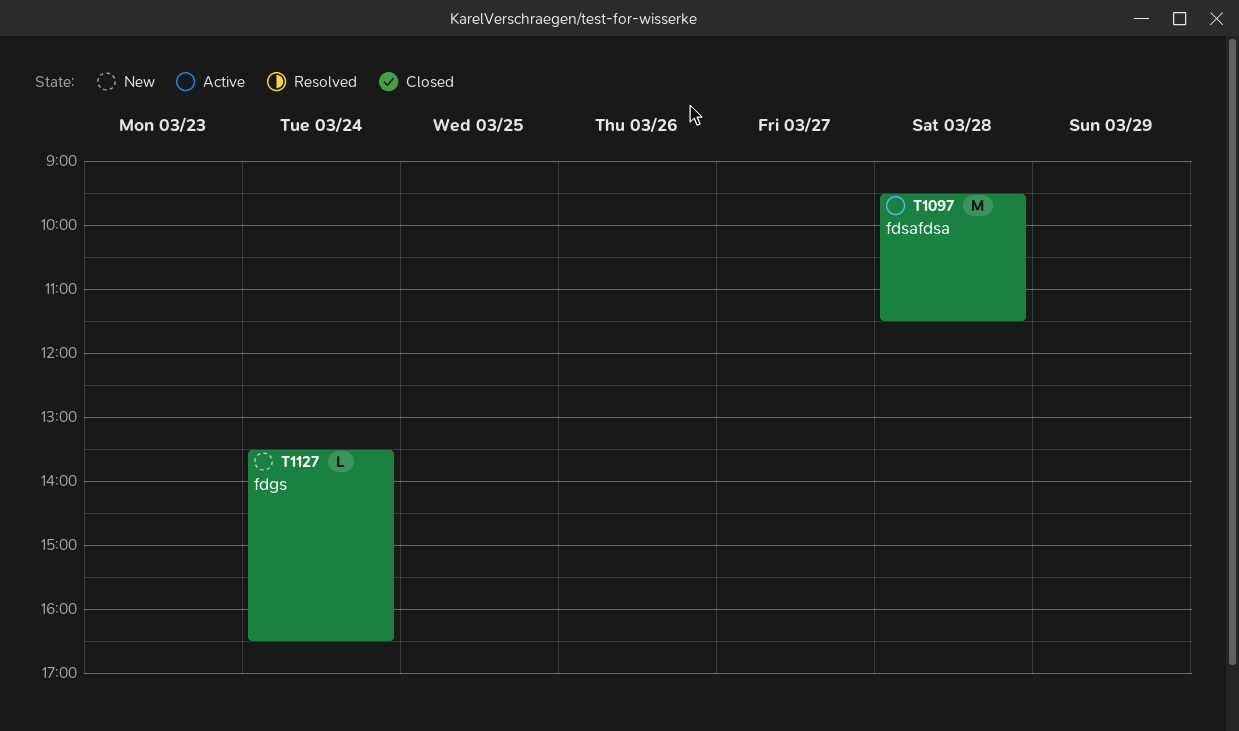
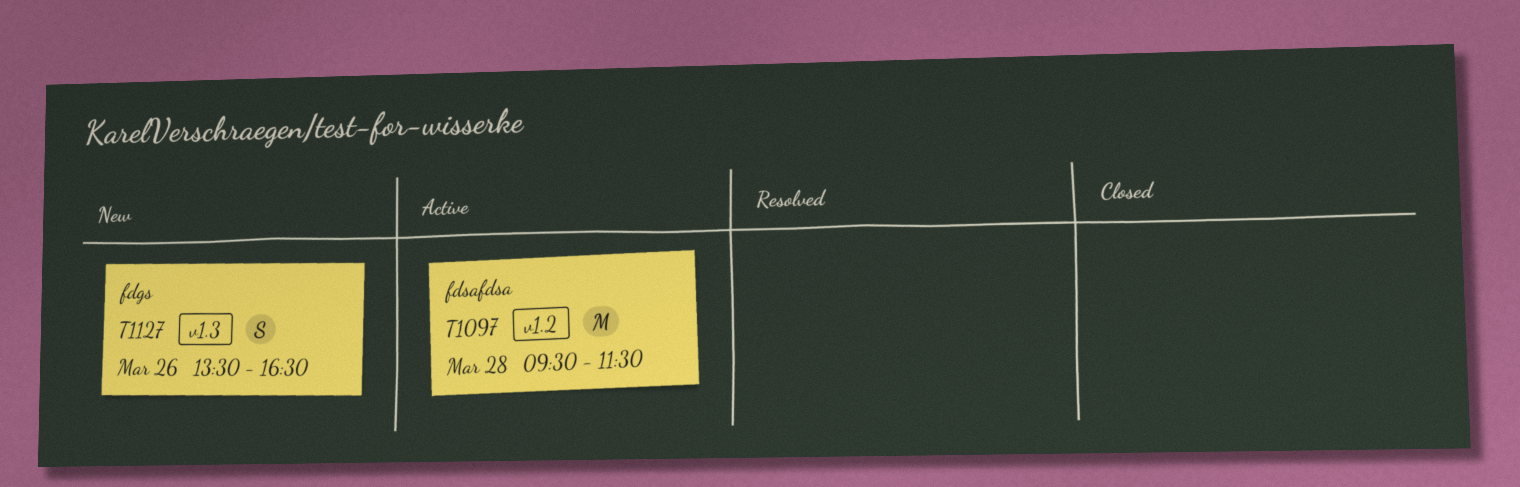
T1127, estimate: L -> S
T1127, day: Mar 24 -> Mar 26

